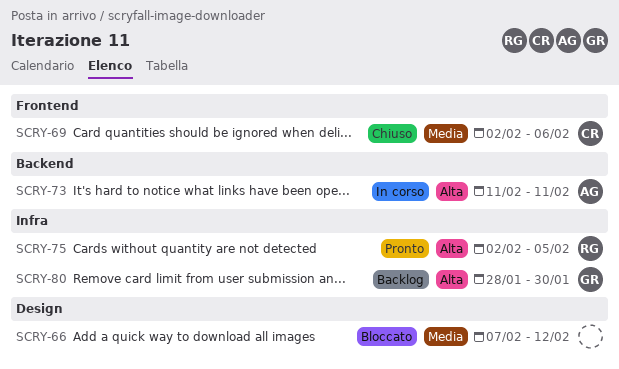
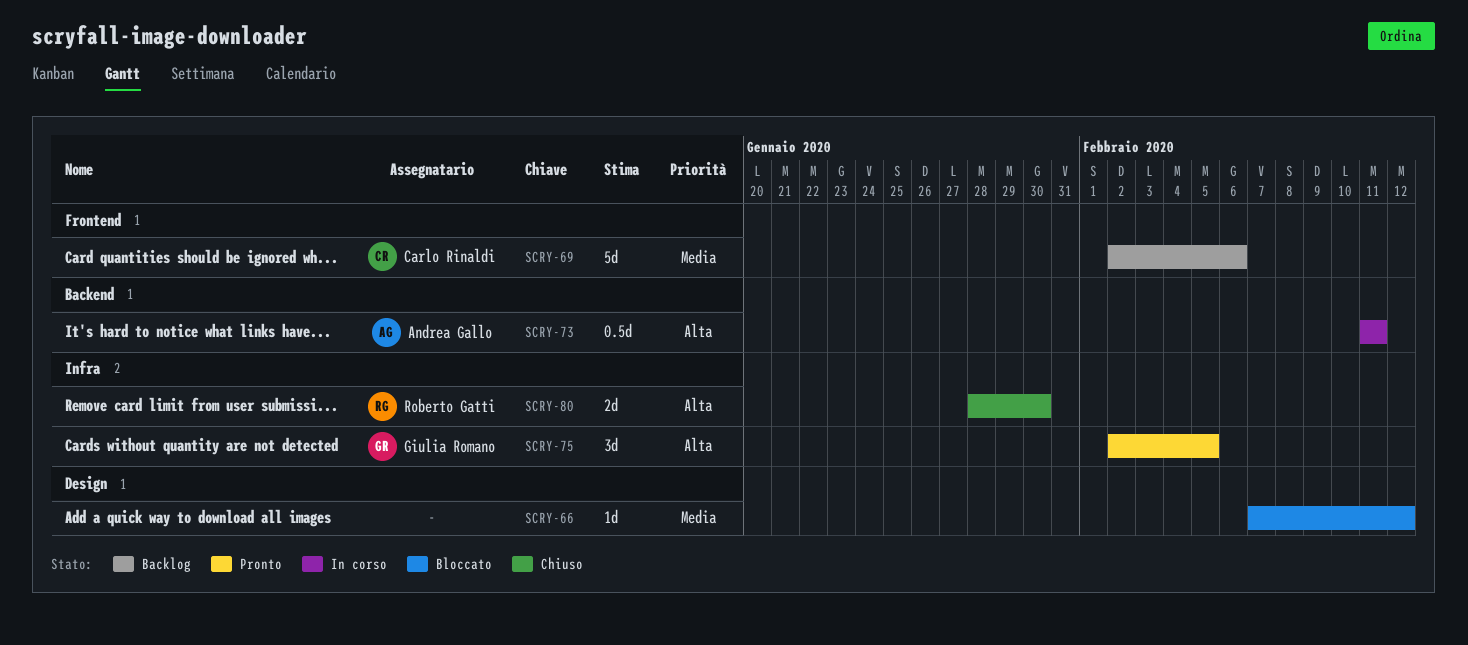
SCRY-69, status: Chiuso -> Backlog
SCRY-75, owner: Roberto Gatti -> Giulia Romano
SCRY-80, status: Backlog -> Chiuso
SCRY-80, owner: Giulia Romano -> Roberto Gatti

